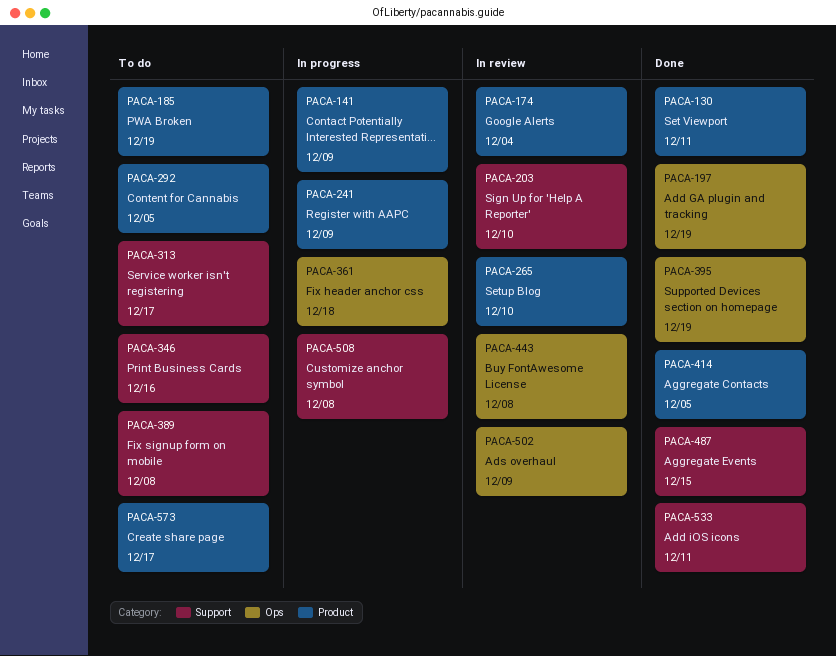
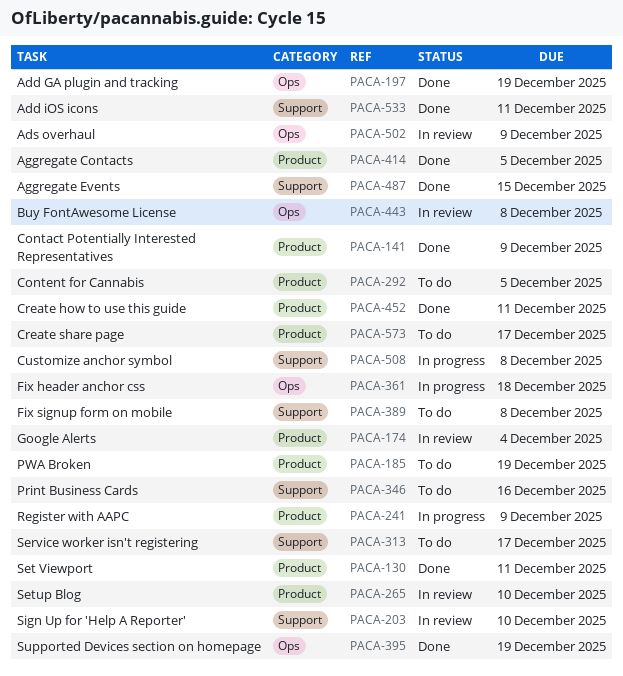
PACA-141, status: In progress -> Done
PACA-452: none -> present

